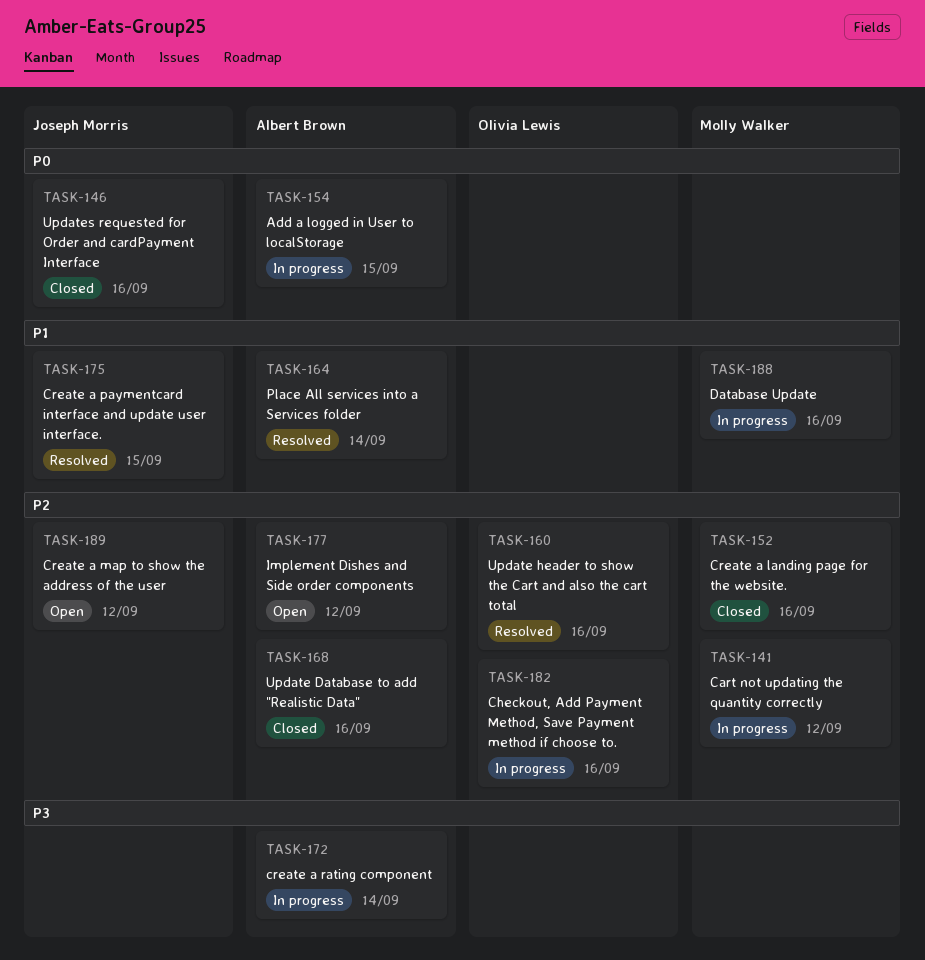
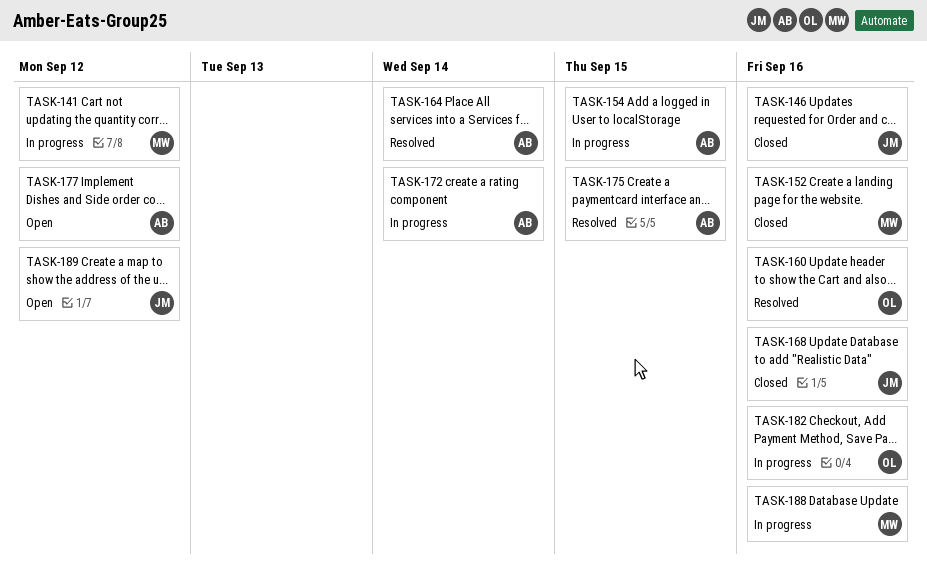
TASK-168, owner: Albert Brown -> Joseph Morris
TASK-175, owner: Joseph Morris -> Albert Brown

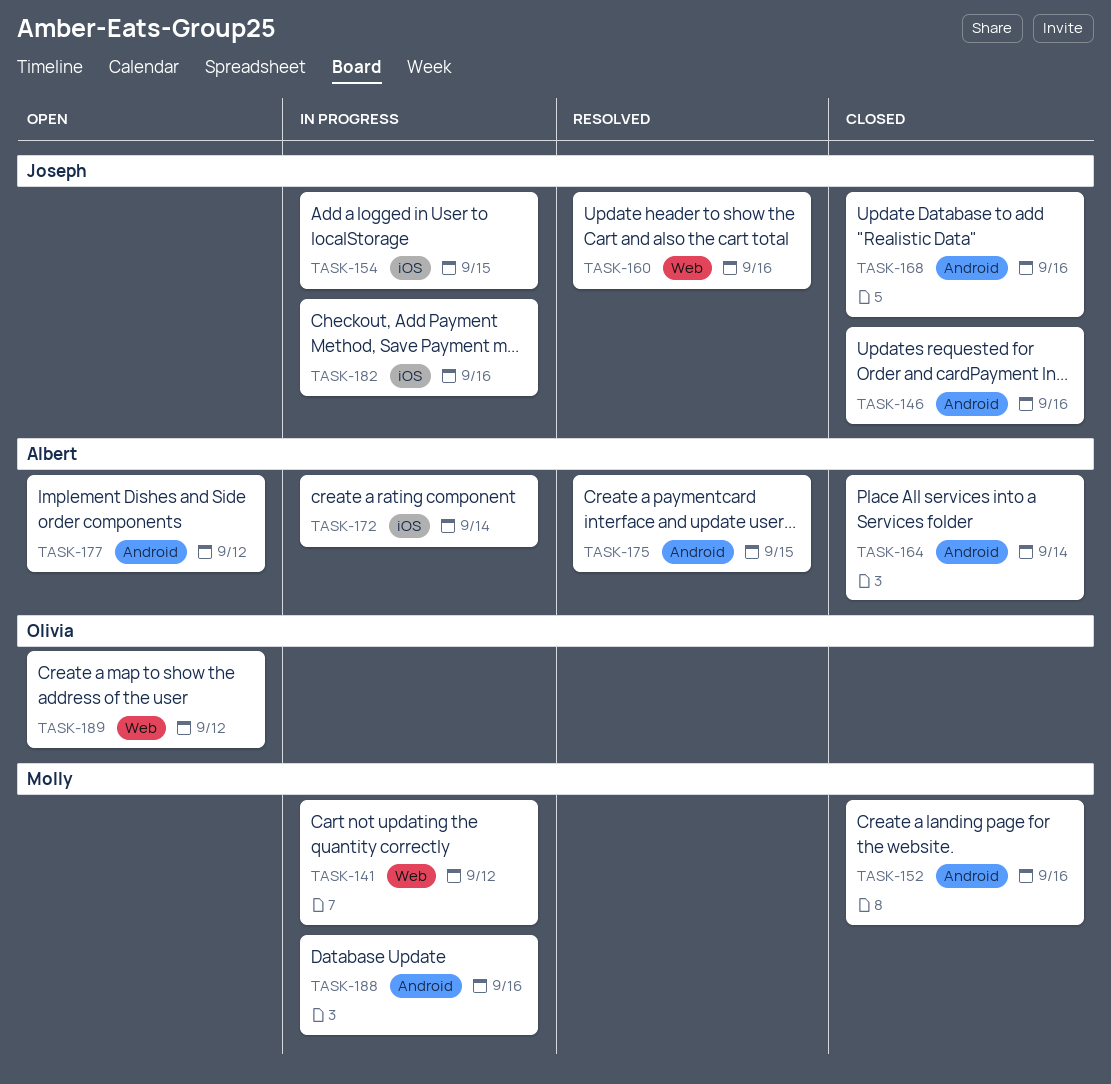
TASK-154, owner: Albert -> Joseph
TASK-160, owner: Olivia -> Joseph
TASK-164, status: Resolved -> Closed
TASK-182, owner: Olivia -> Joseph
TASK-189, owner: Joseph -> Olivia

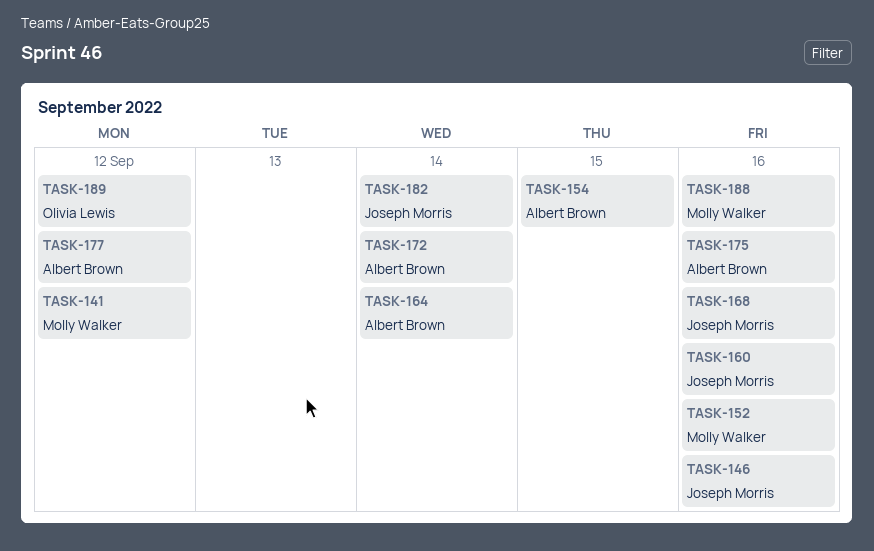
TASK-154, owner: Joseph Morris -> Albert Brown
TASK-175, due: Sep 15 -> Sep 16
TASK-182, due: Sep 16 -> Sep 14

